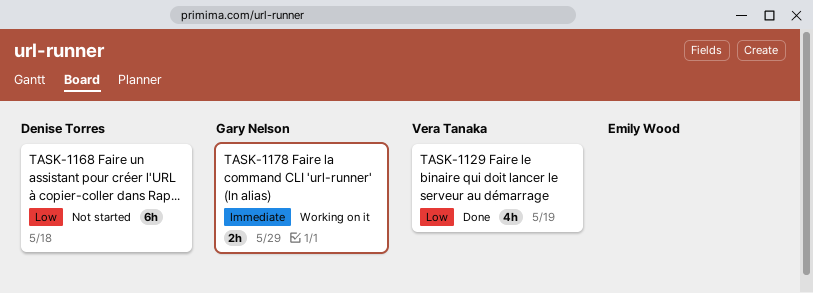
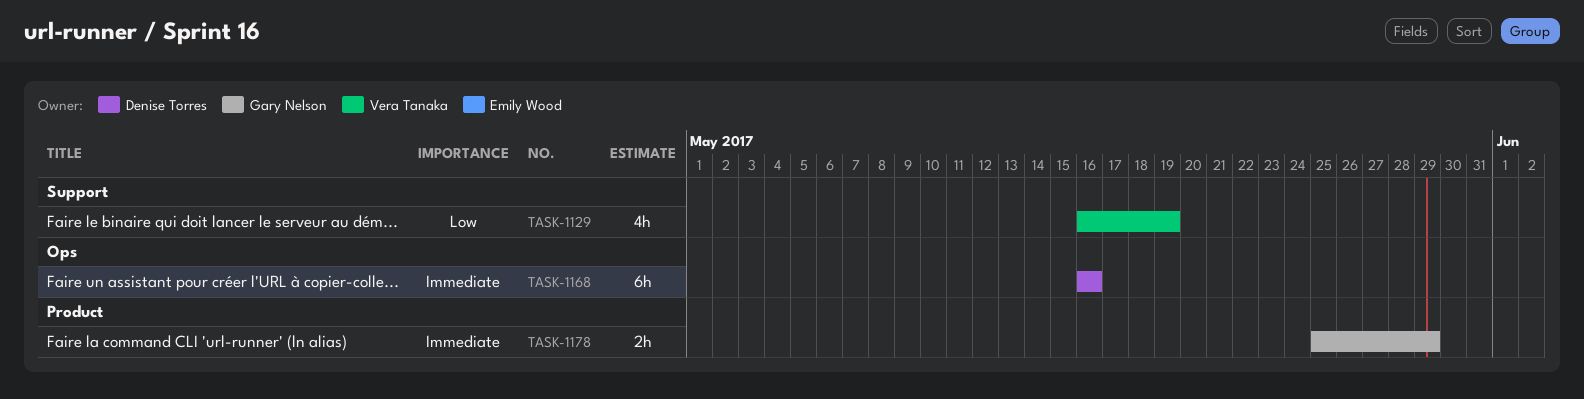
TASK-1168, priority: Low -> Immediate
TASK-1168, due: May 18 -> May 16

